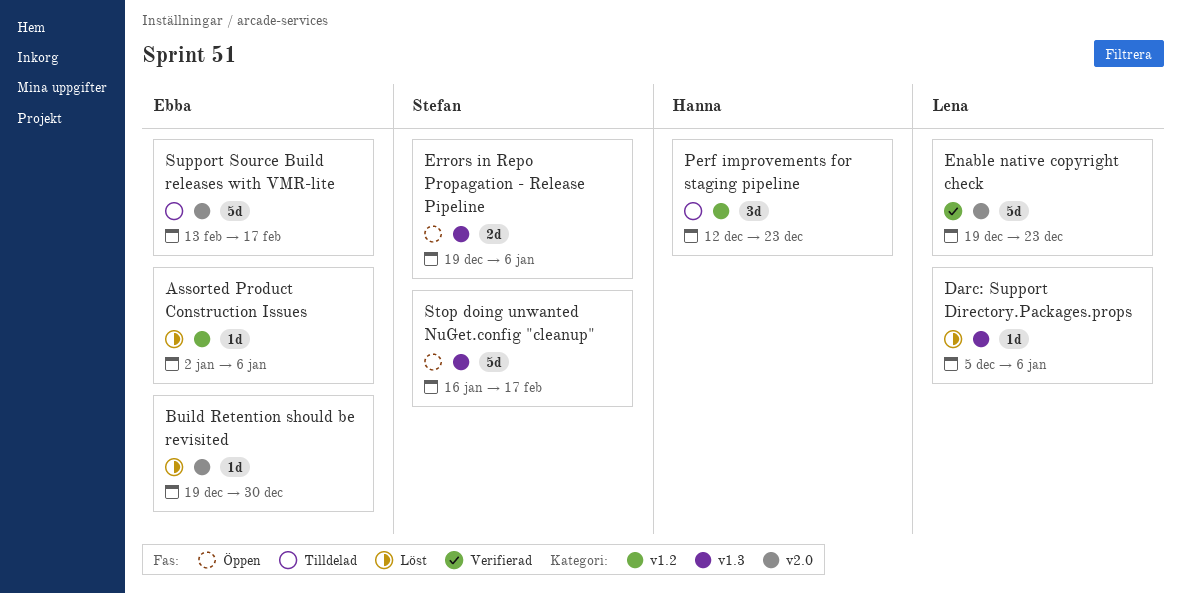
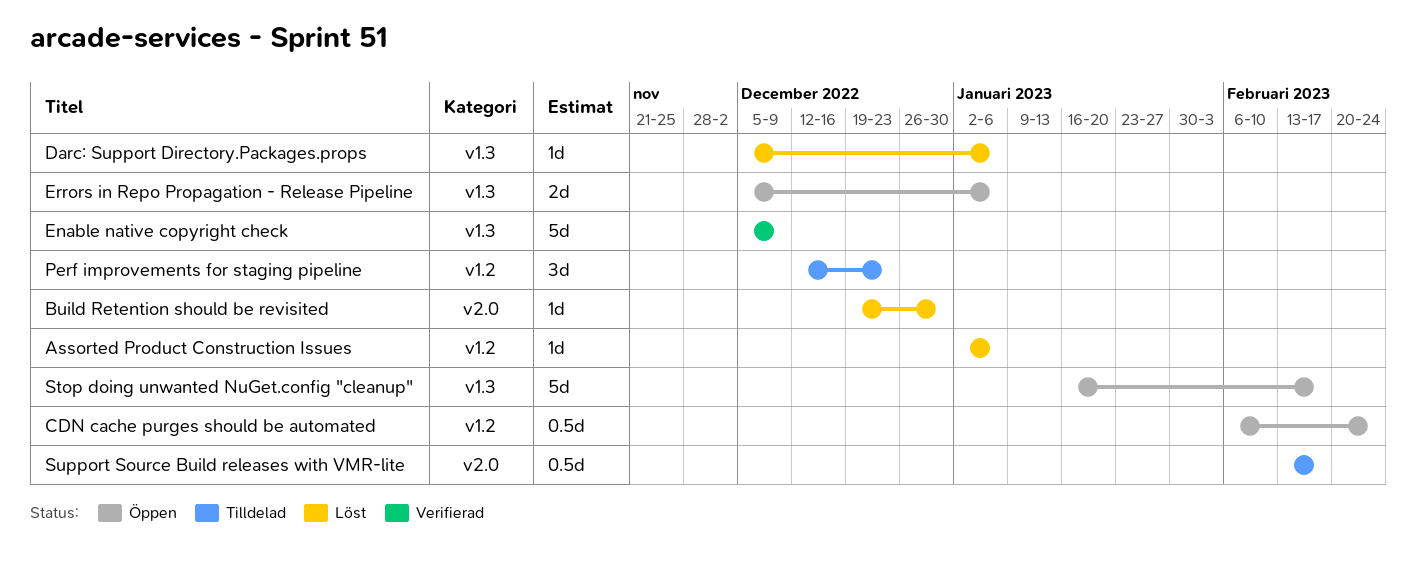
CDN cache purges should be automated: none -> present
Enable native copyright check, label: v2.0 -> v1.3
Enable native copyright check, start: Dec 19 -> Dec 5
Enable native copyright check, due: Dec 23 -> Dec 9
Errors in Repo Propagation - Release Pipeline, start: Dec 19 -> Dec 5
Support Source Build releases with VMR-lite, estimate: 5d -> 0.5d

